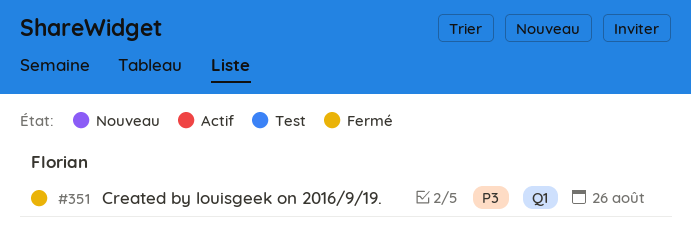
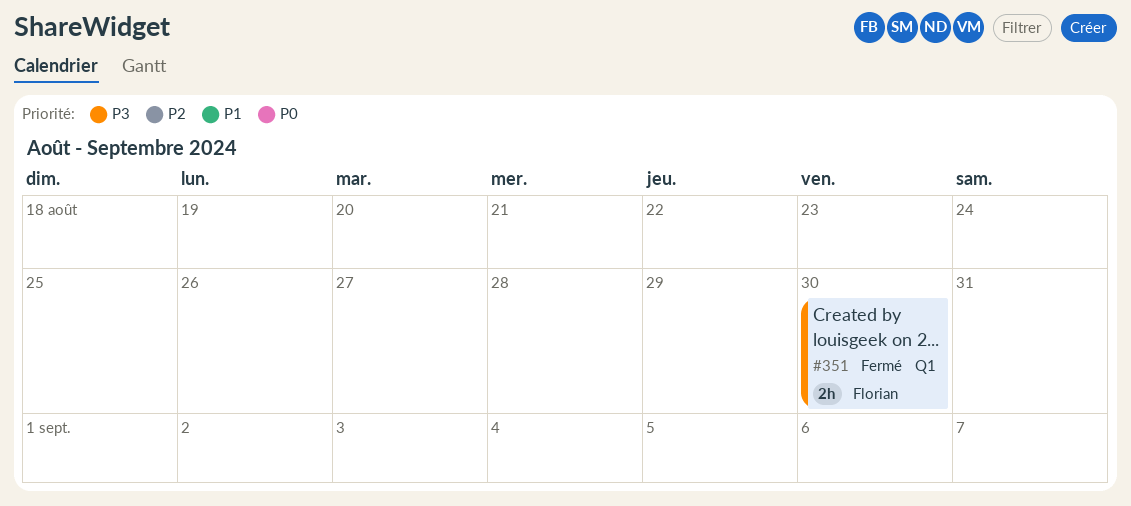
#351, due: Aug 26 -> Aug 30

